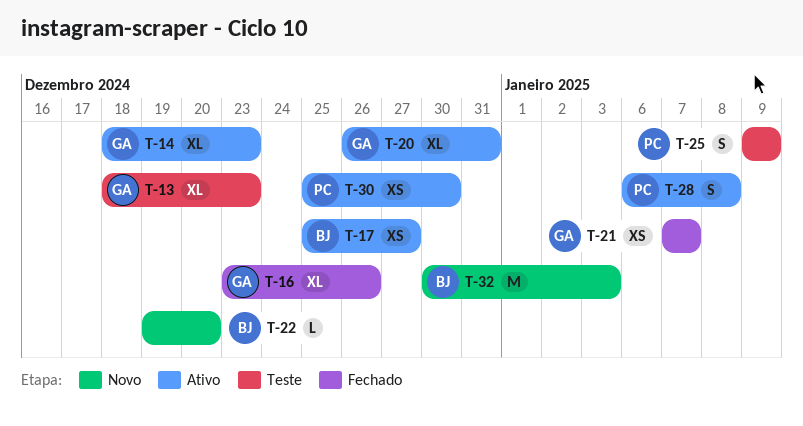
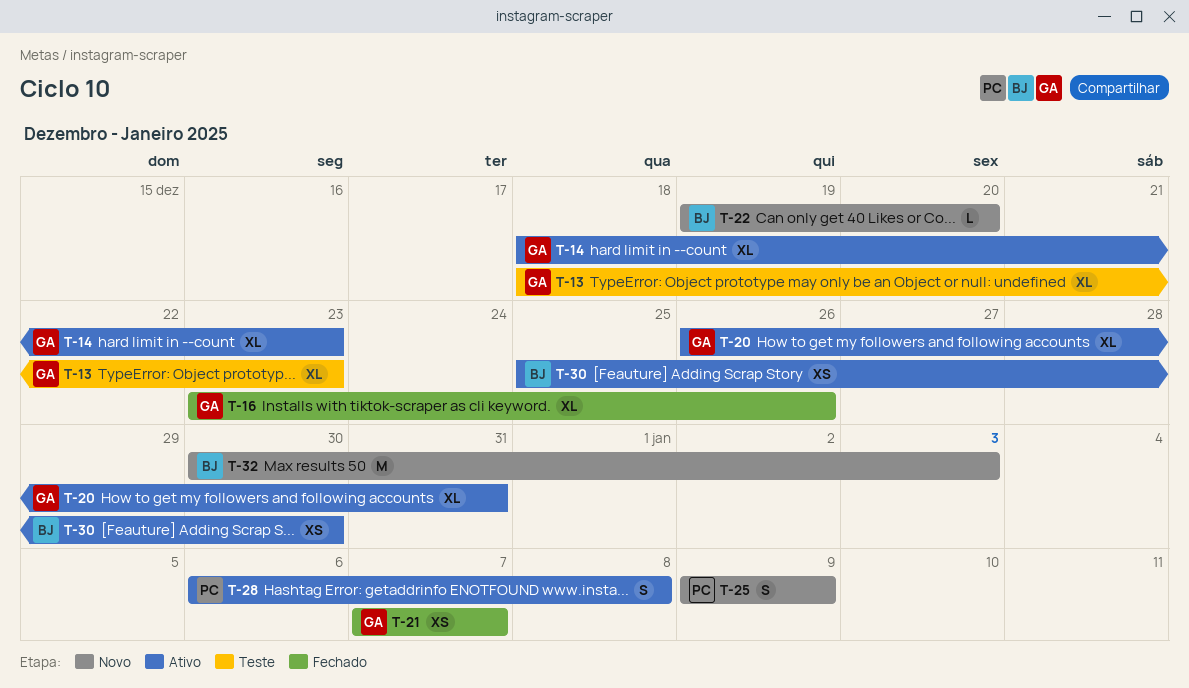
T-17: present -> none
T-25, status: Teste -> Novo
T-30, owner: PC -> BJ

